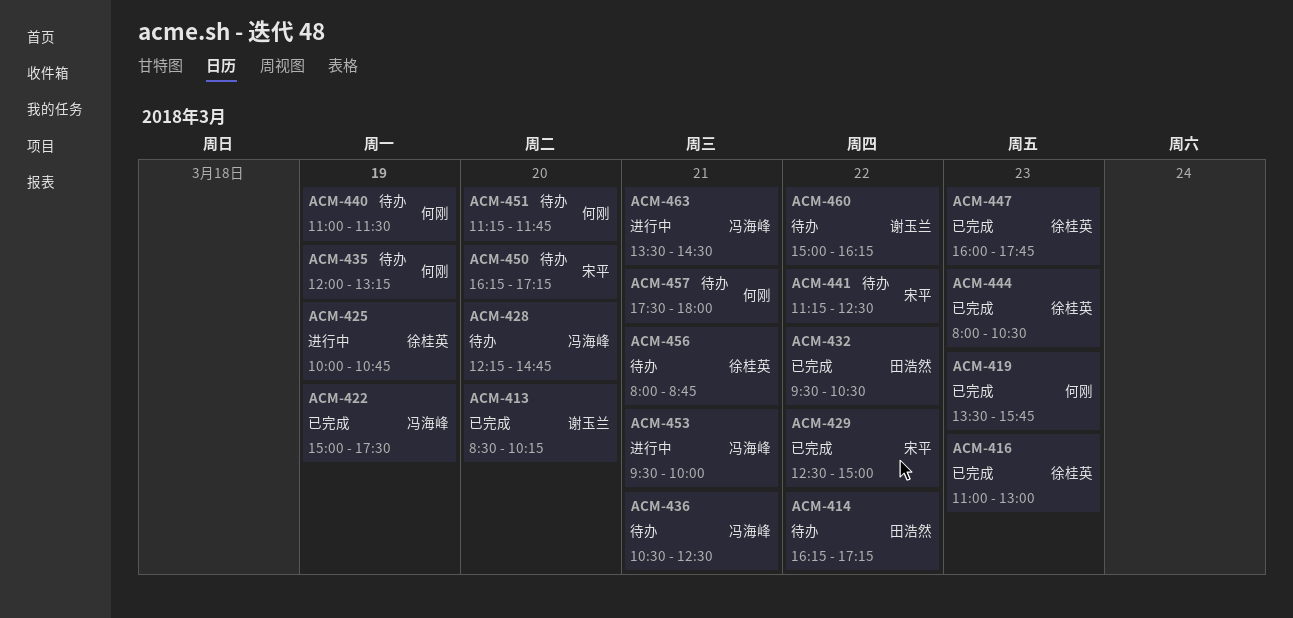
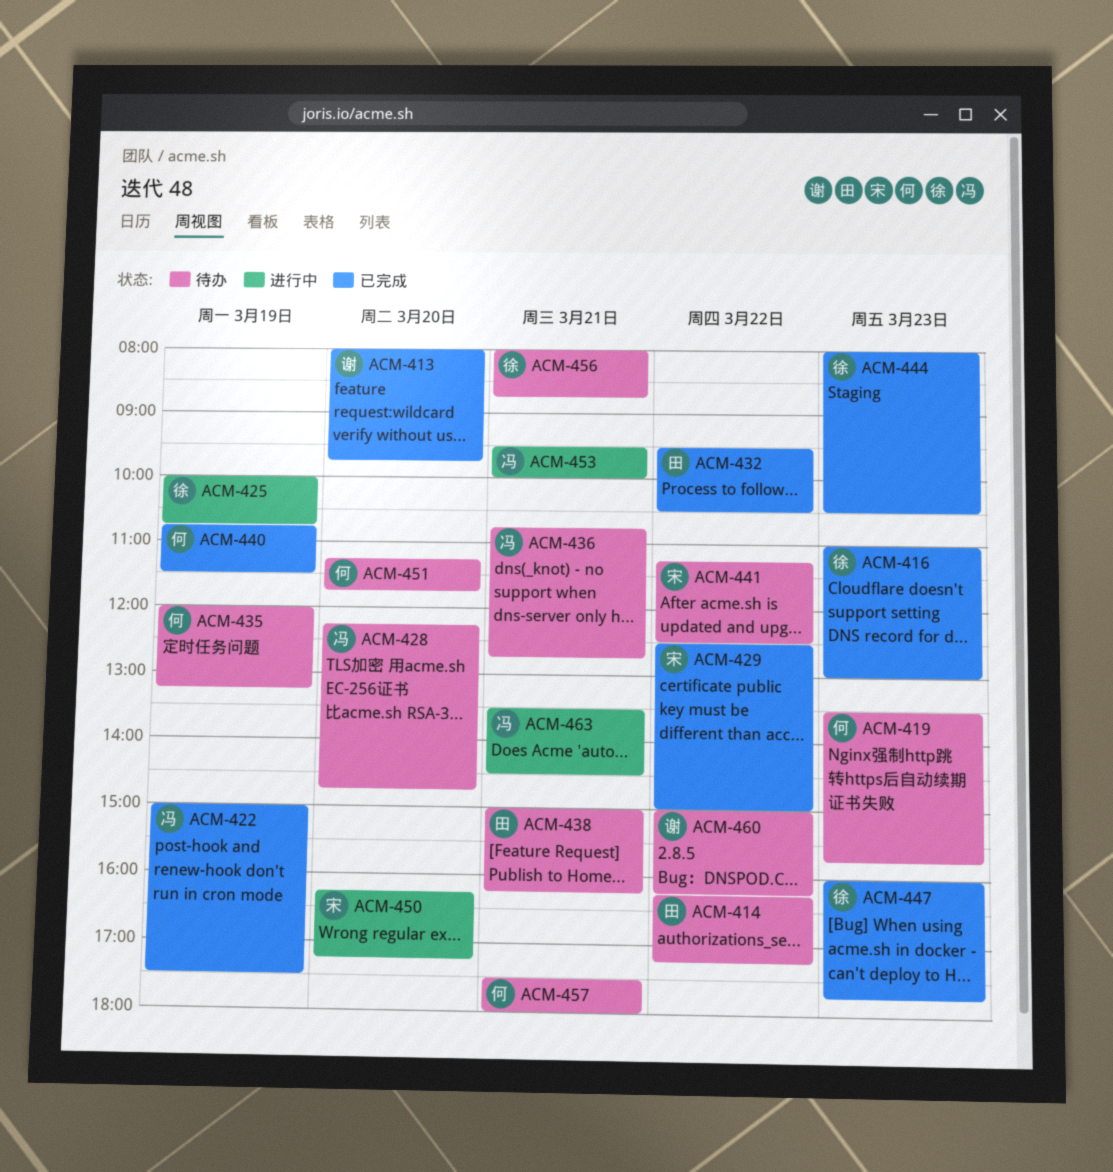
ACM-413, begins: 08:30 -> 08:00
ACM-413, ends: 10:15 -> 09:45
ACM-419, status: 已完成 -> 待办
ACM-436, begins: 10:30 -> 10:45
ACM-436, ends: 12:30 -> 12:45
ACM-438: none -> present
ACM-440, status: 待办 -> 已完成
ACM-440, begins: 11:00 -> 10:45
ACM-450, status: 待办 -> 进行中

